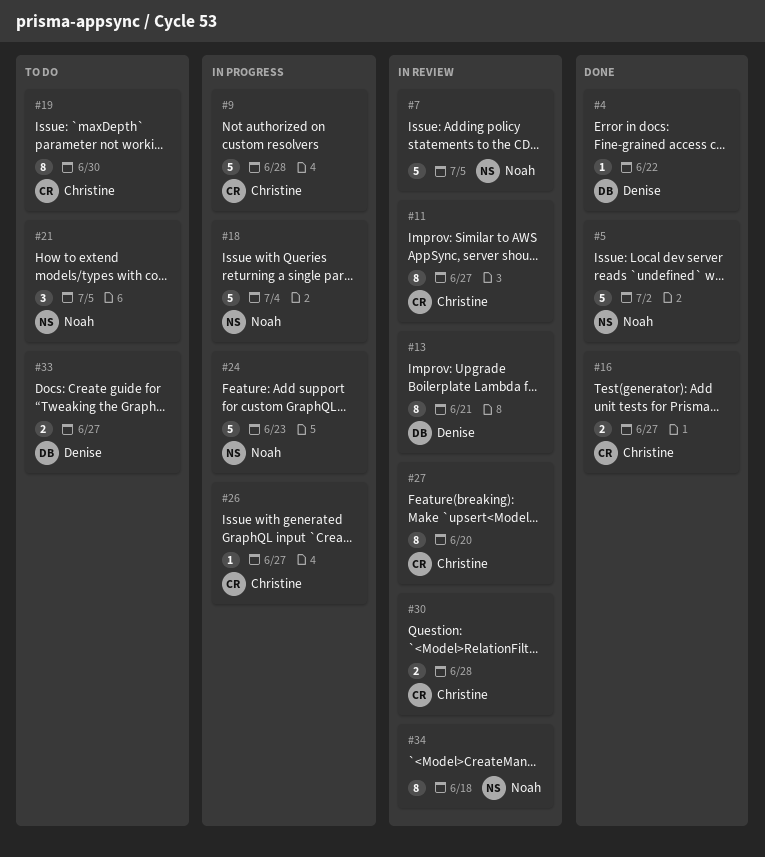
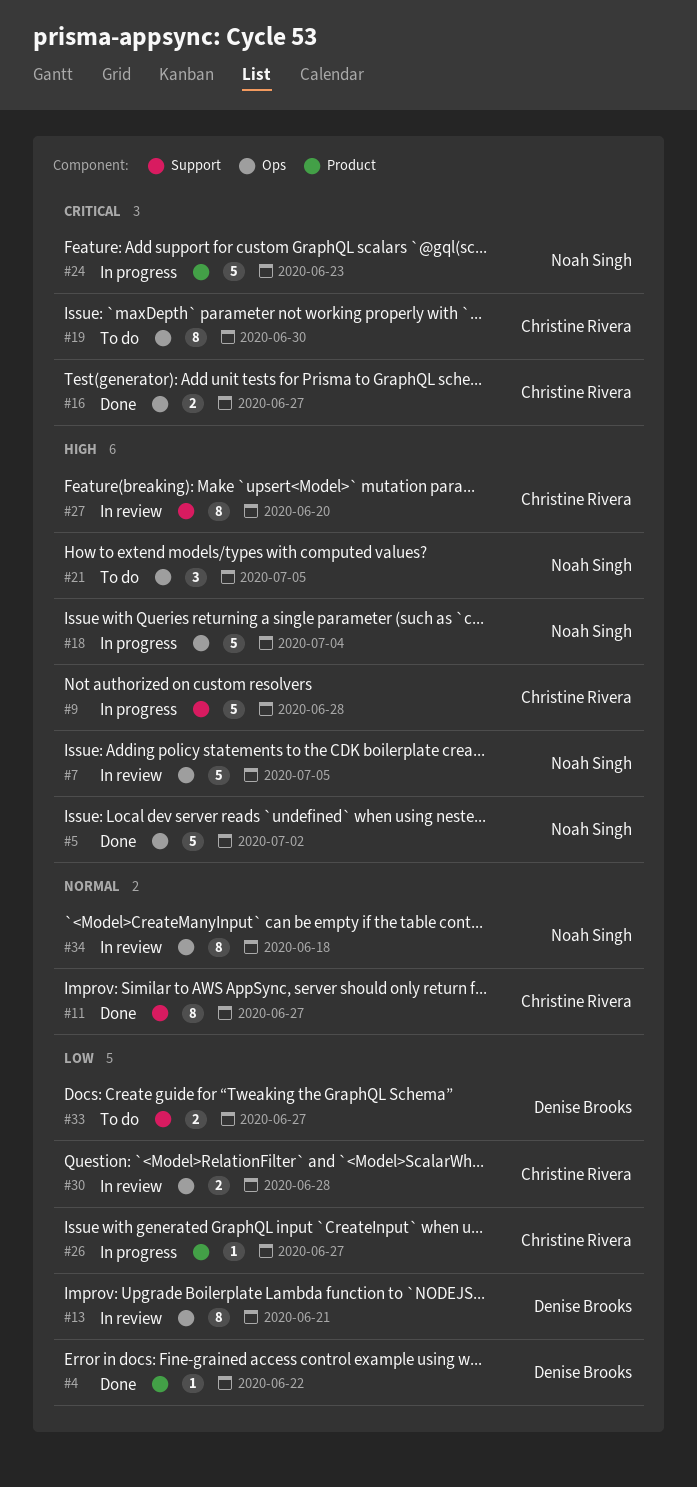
#11, status: In review -> Done

